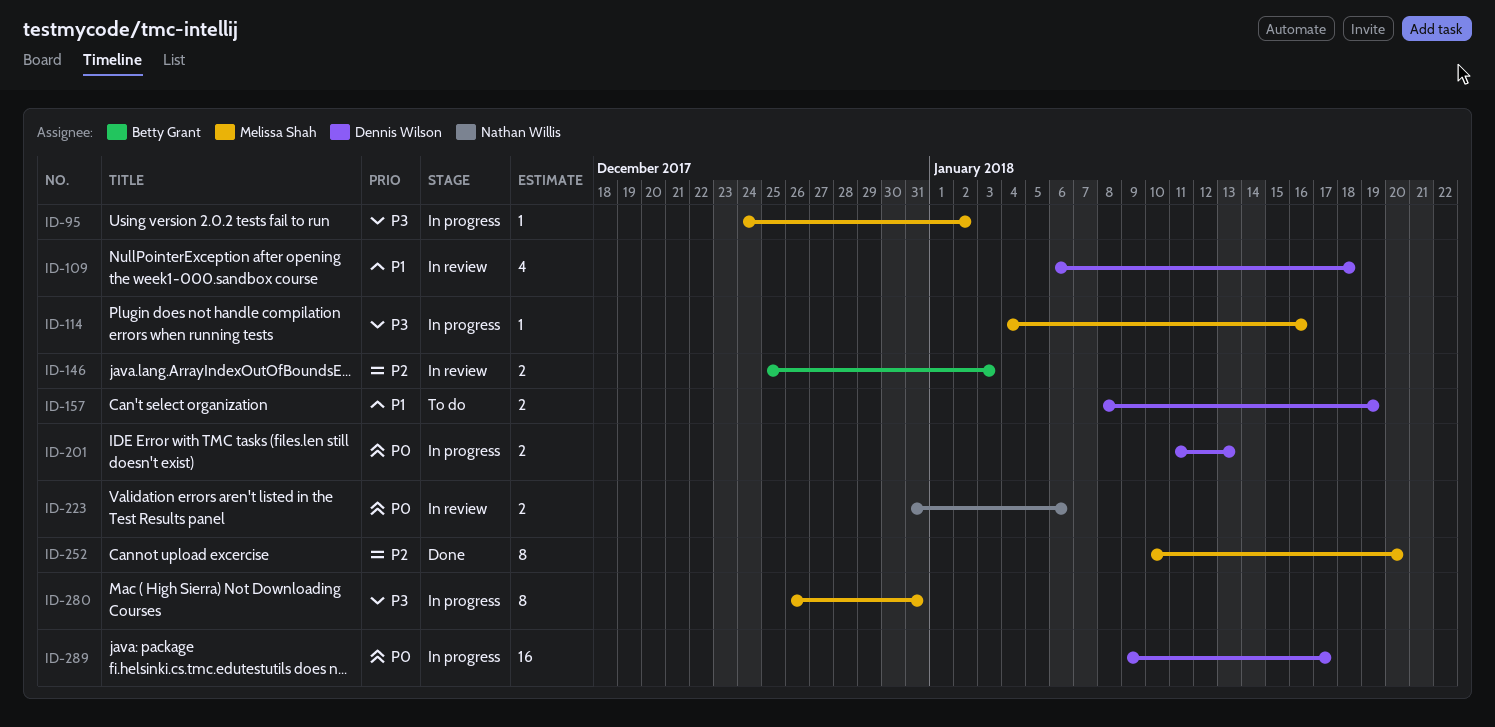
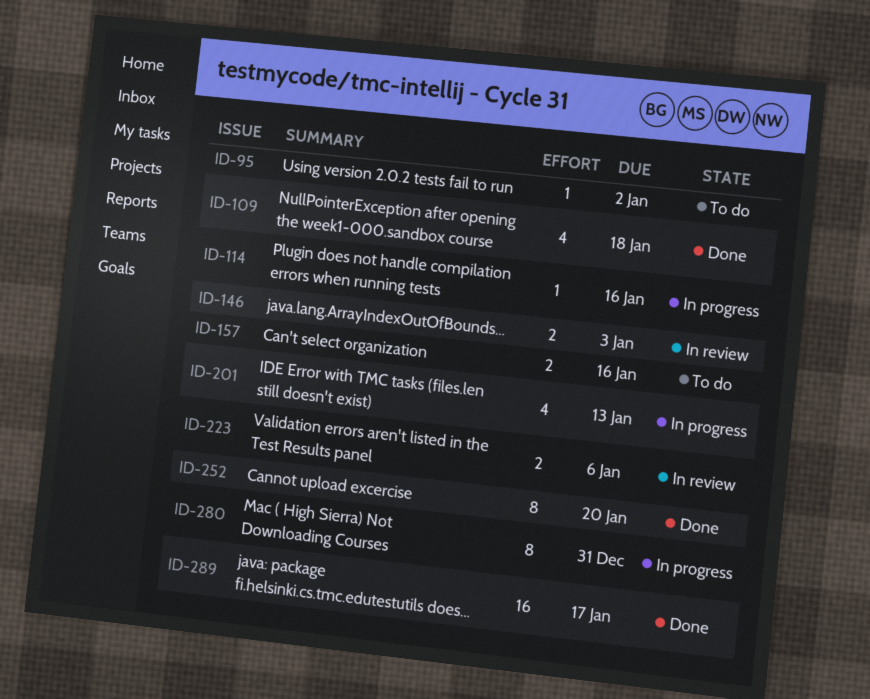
ID-95, status: In progress -> To do
ID-109, status: In review -> Done
ID-157, due: Jan 19 -> Jan 16
ID-201, estimate: 2 -> 4
ID-289, status: In progress -> Done

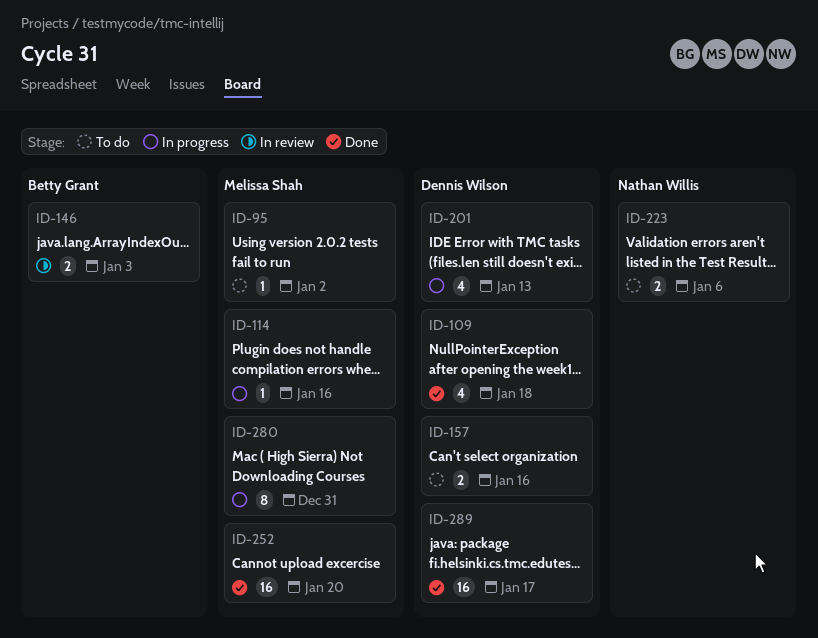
ID-223, status: In review -> To do
ID-252, estimate: 8 -> 16

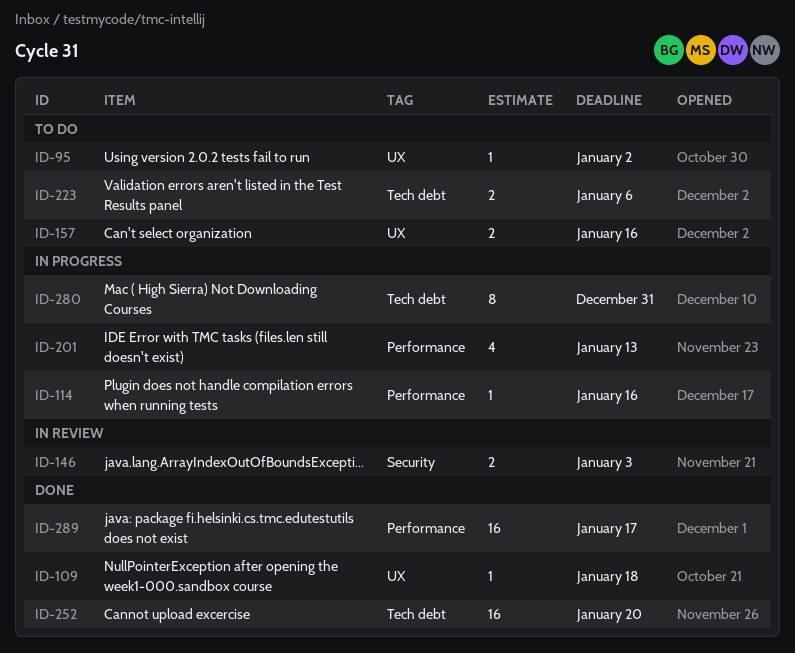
ID-109, estimate: 4 -> 1

